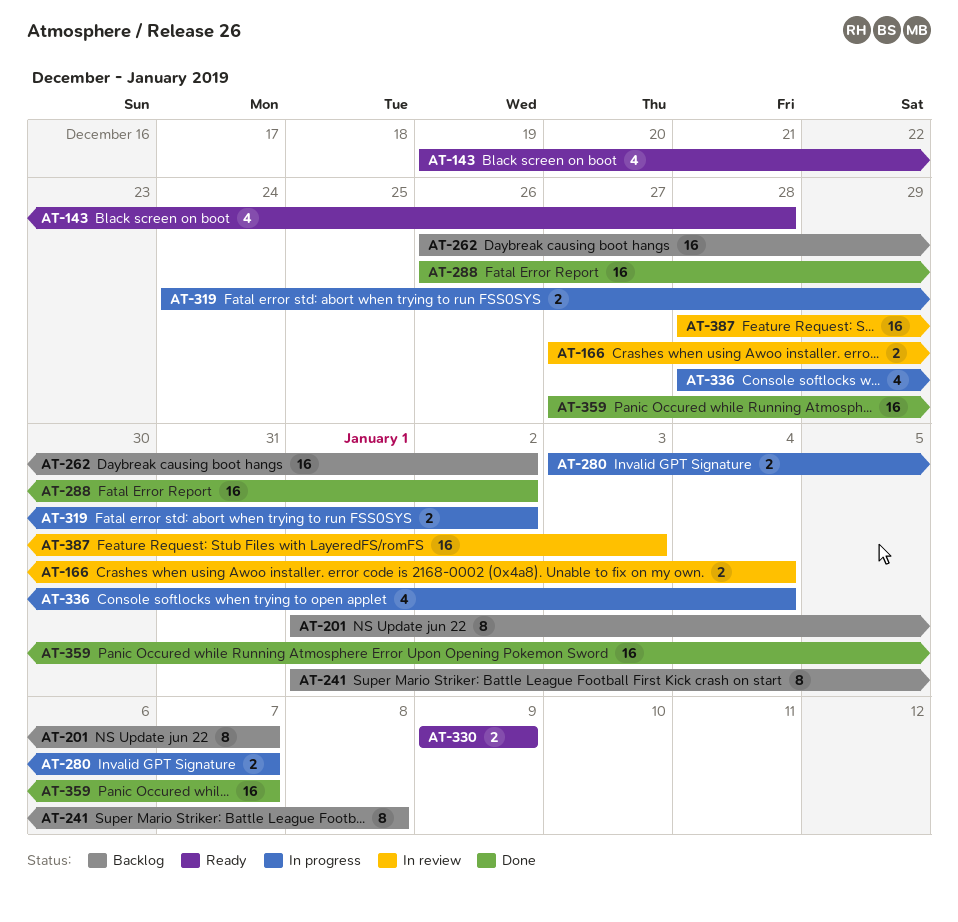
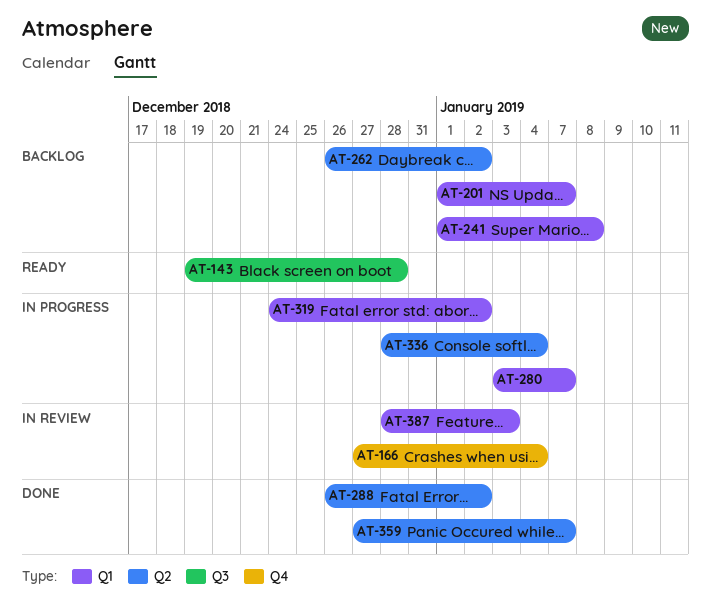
AT-330: present -> none

